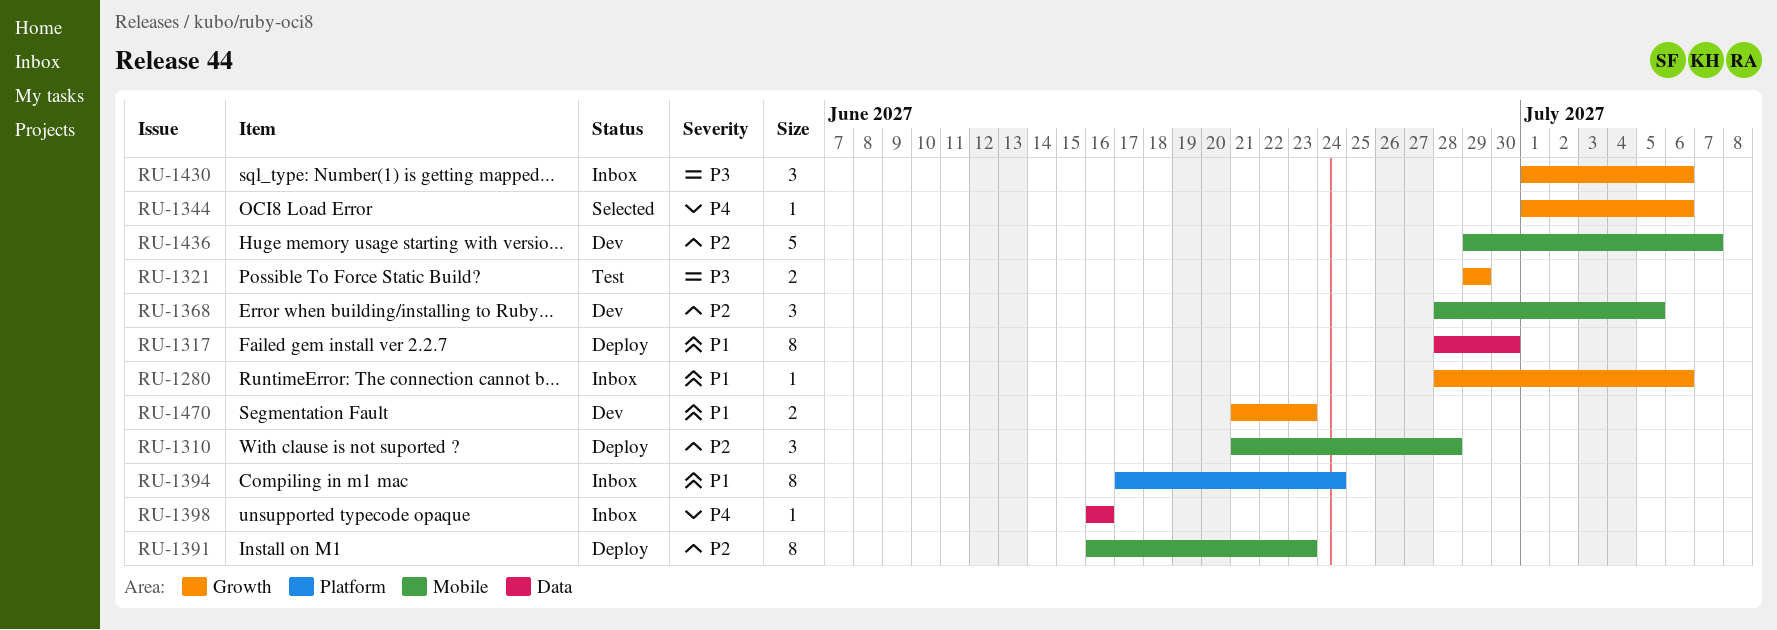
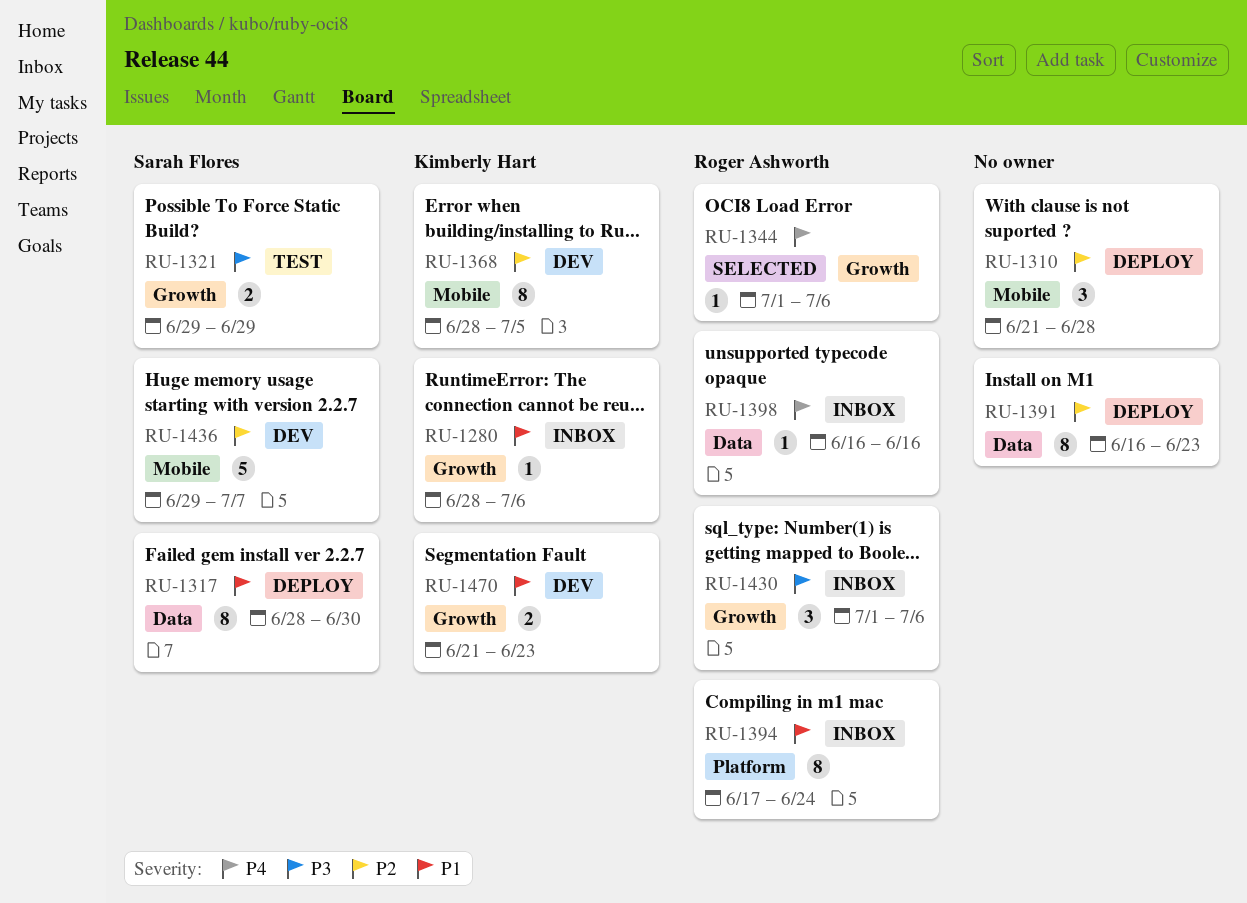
RU-1368, estimate: 3 -> 8
RU-1391, label: Mobile -> Data

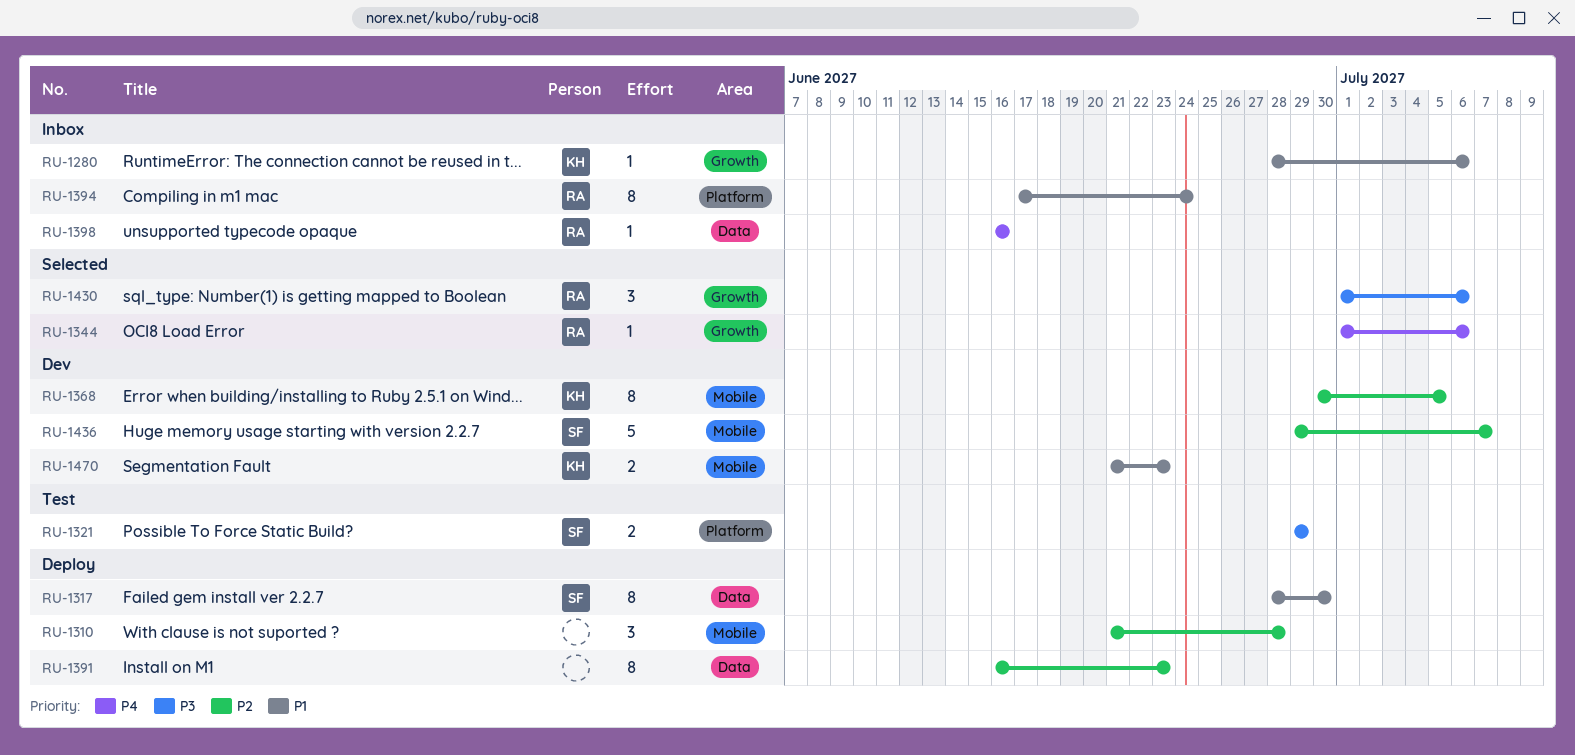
RU-1321, label: Growth -> Platform
RU-1368, start: Jun 28 -> Jun 30
RU-1430, status: Inbox -> Selected
RU-1470, label: Growth -> Mobile

